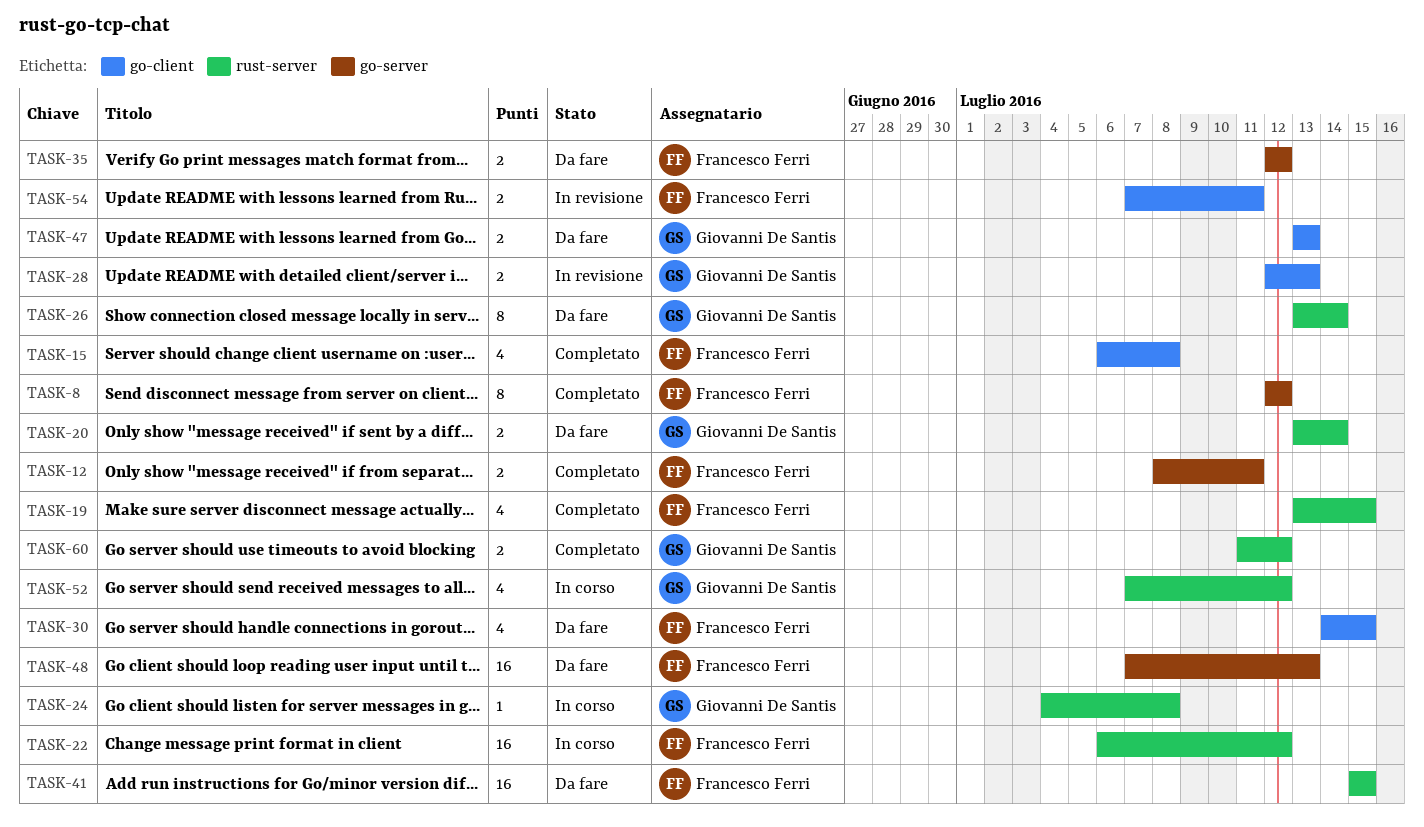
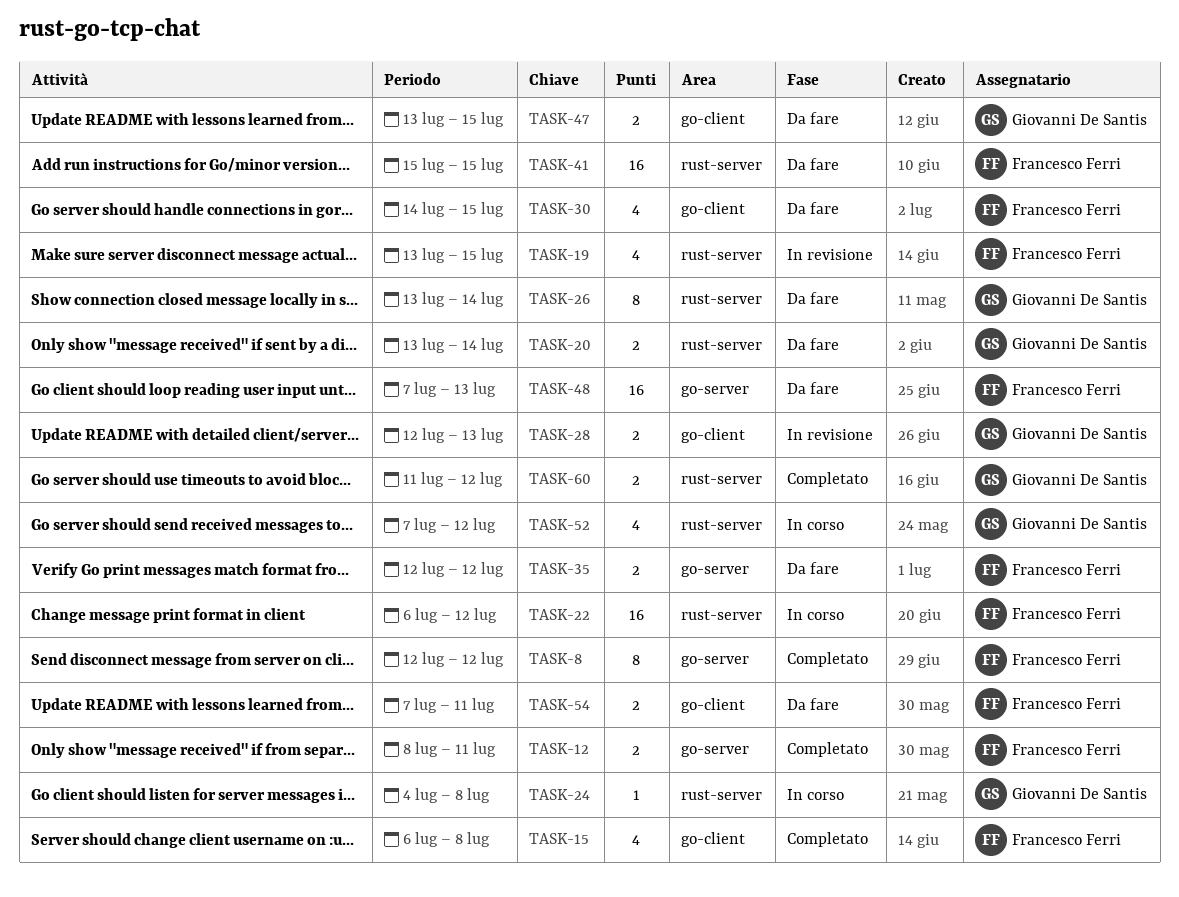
TASK-19, status: Completato -> In revisione
TASK-47, due: Jul 13 -> Jul 15
TASK-54, status: In revisione -> Da fare

